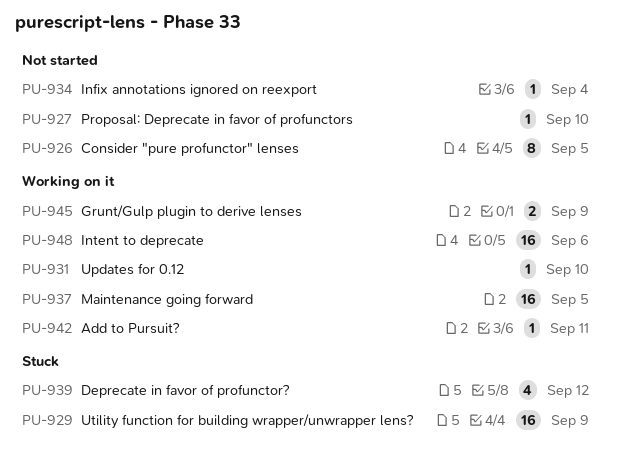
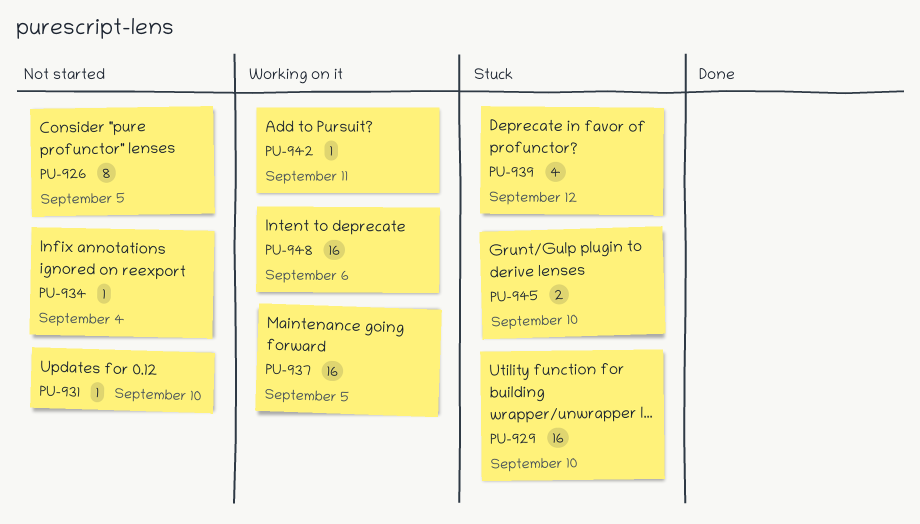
PU-927: present -> none
PU-929, due: Sep 9 -> Sep 10
PU-931, status: Working on it -> Not started
PU-945, status: Working on it -> Stuck
PU-945, due: Sep 9 -> Sep 10

